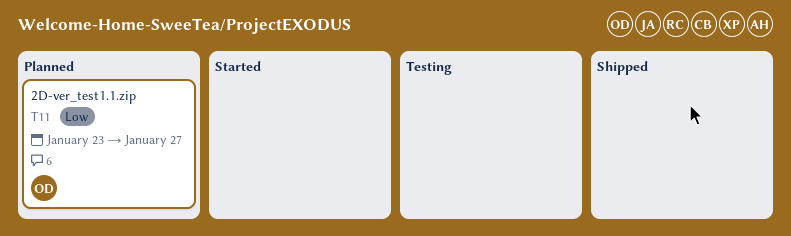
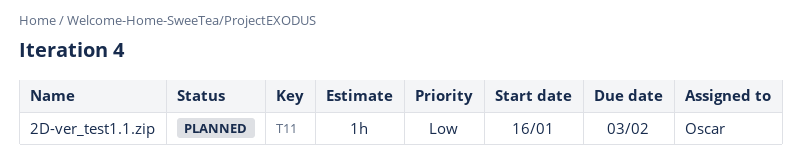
T11, start: Jan 23 -> Jan 16
T11, due: Jan 27 -> Feb 3

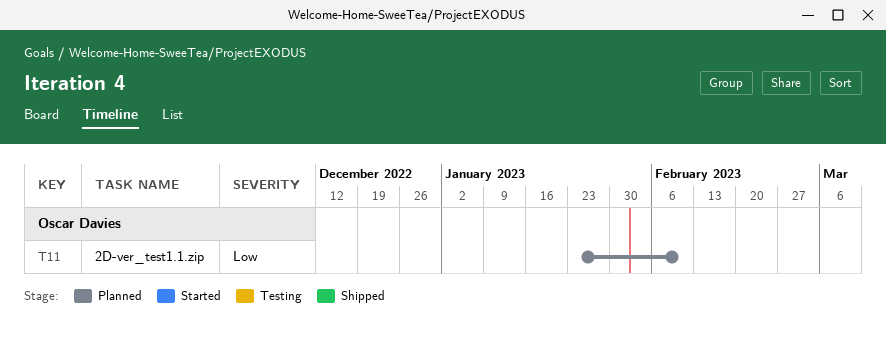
T11, start: Jan 16 -> Jan 23
T11, due: Feb 3 -> Feb 10

